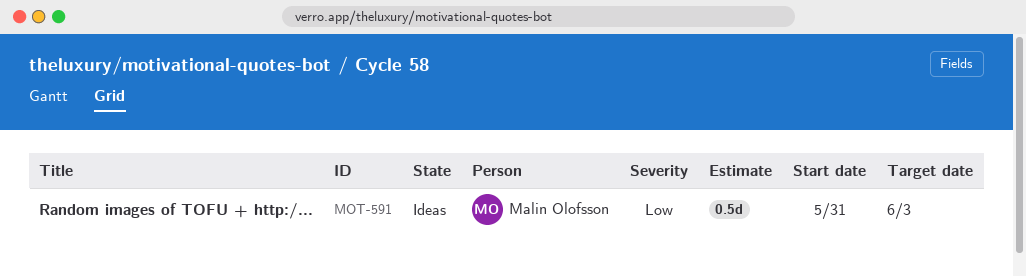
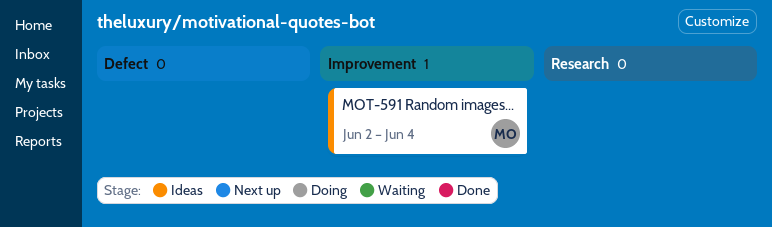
MOT-591, start: May 31 -> Jun 2
MOT-591, due: Jun 3 -> Jun 4

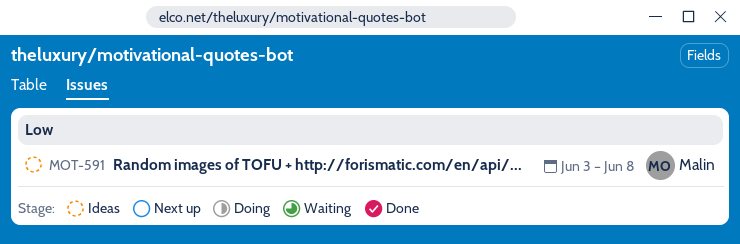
MOT-591, start: Jun 2 -> Jun 3
MOT-591, due: Jun 4 -> Jun 8

